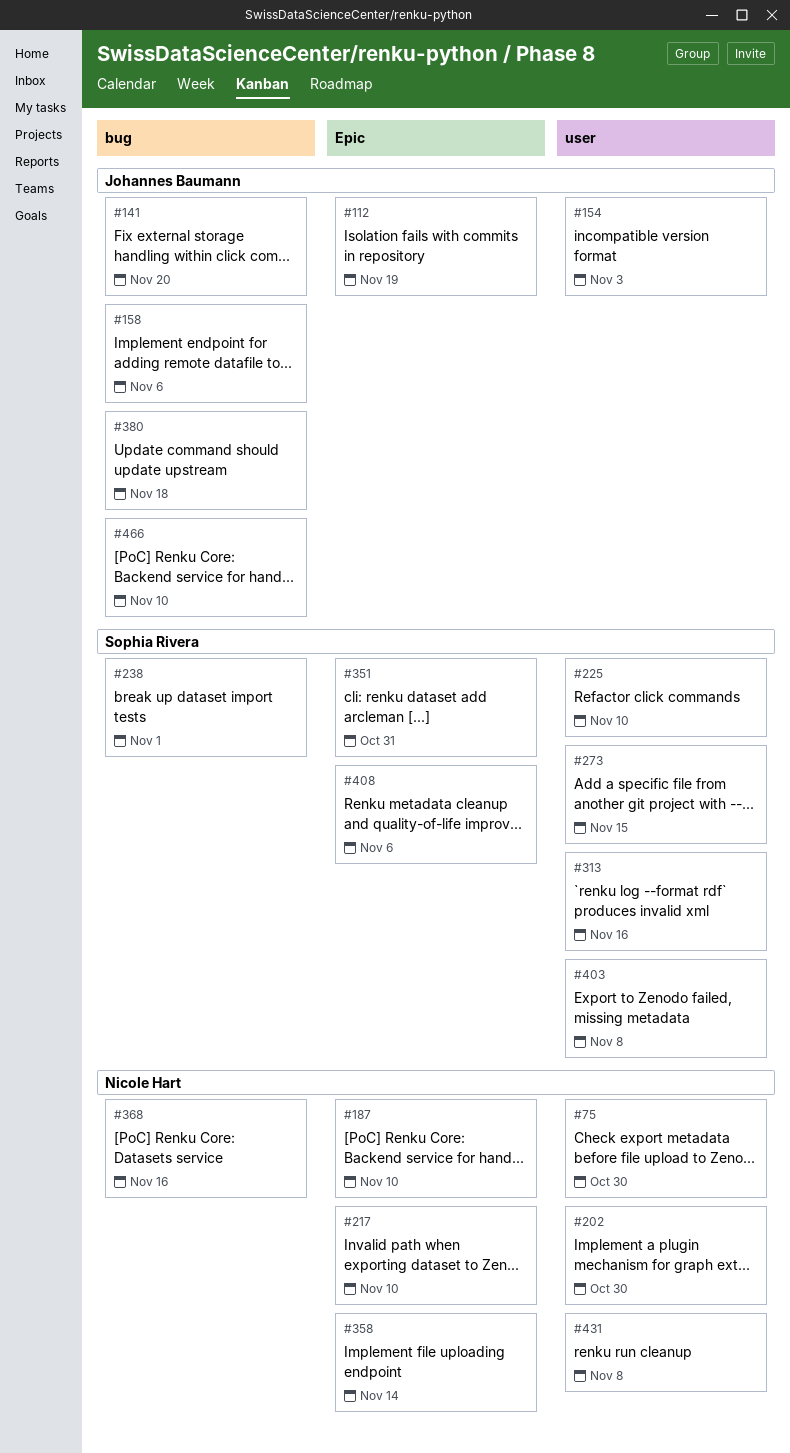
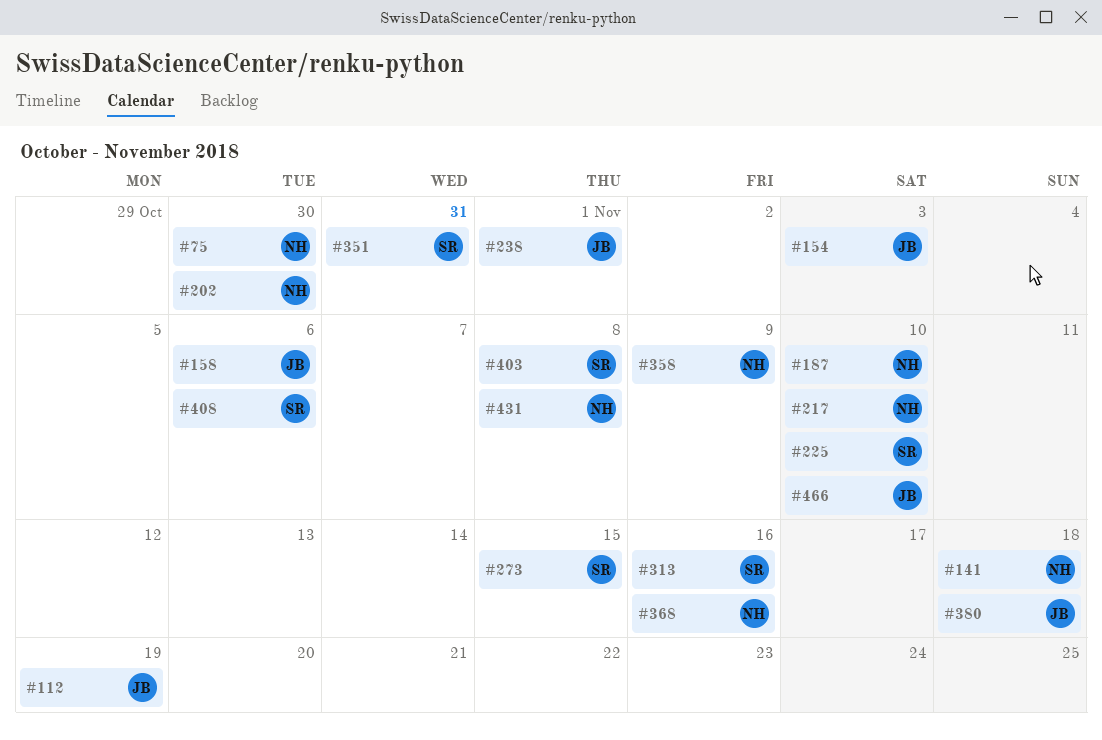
#141, owner: Johannes Baumann -> Nicole Hart
#141, due: Nov 20 -> Nov 18
#238, owner: Sophia Rivera -> Johannes Baumann
#358, due: Nov 14 -> Nov 9

